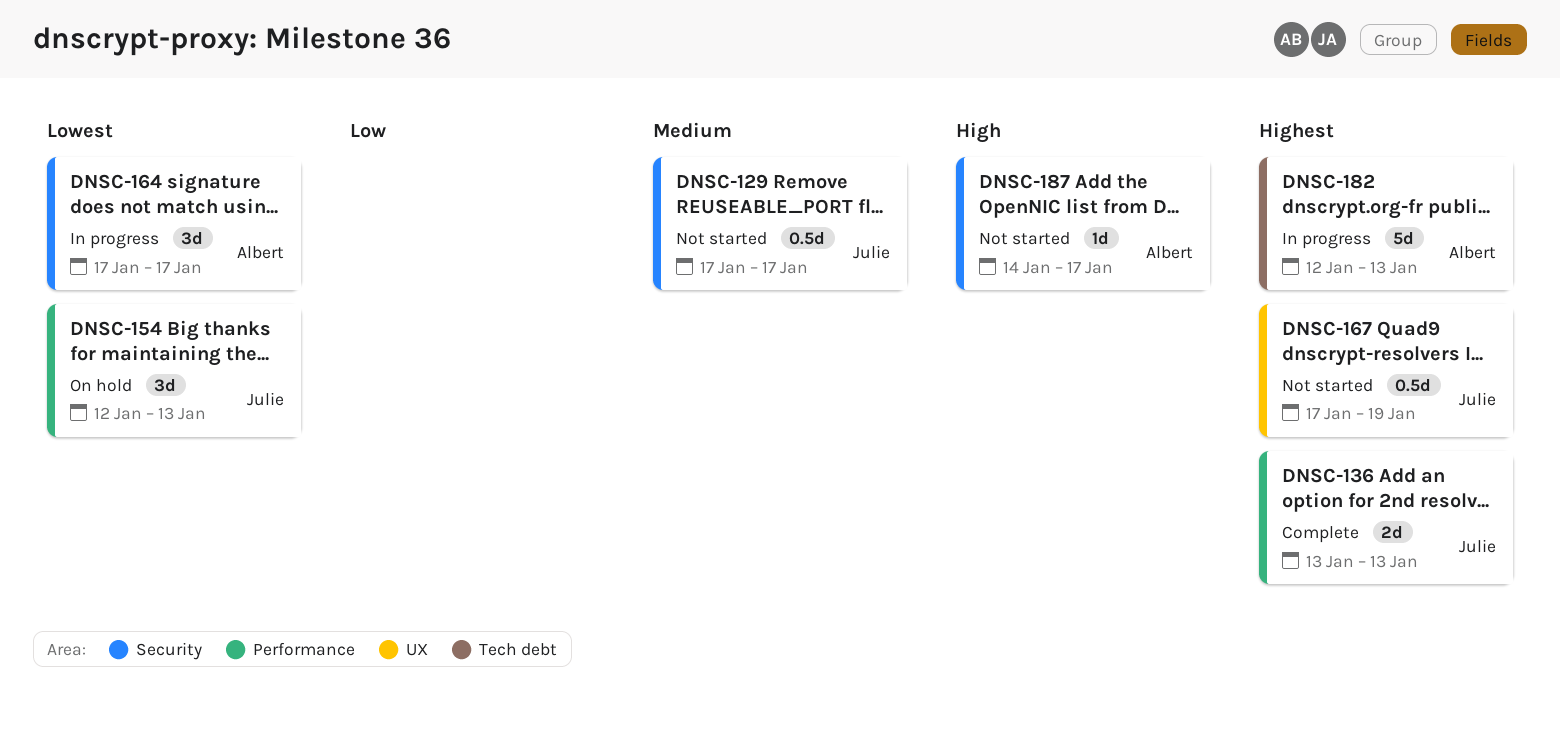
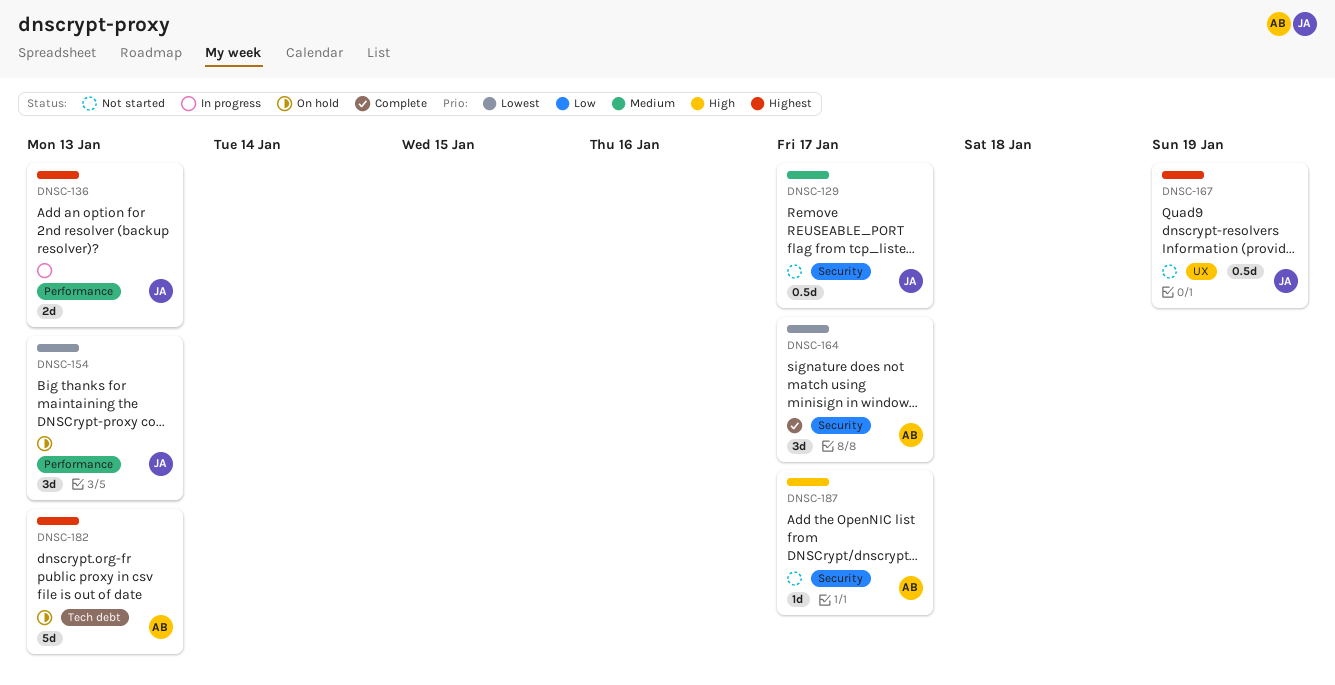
DNSC-136, status: Complete -> In progress
DNSC-164, status: In progress -> Complete
DNSC-182, status: In progress -> On hold

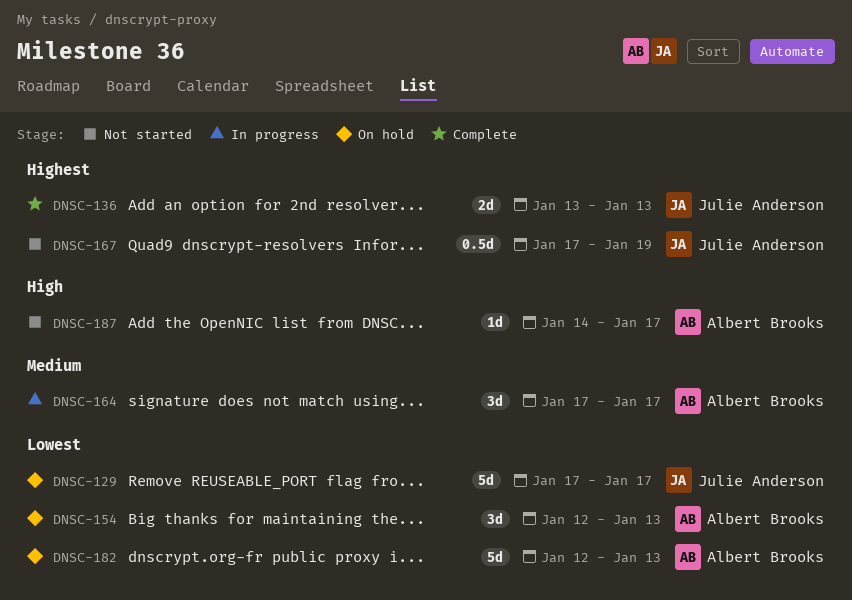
DNSC-129, status: Not started -> On hold
DNSC-129, priority: Medium -> Lowest
DNSC-129, estimate: 0.5d -> 5d
DNSC-136, status: In progress -> Complete
DNSC-154, owner: Julie Anderson -> Albert Brooks
DNSC-164, status: Complete -> In progress
DNSC-164, priority: Lowest -> Medium
DNSC-182, priority: Highest -> Lowest

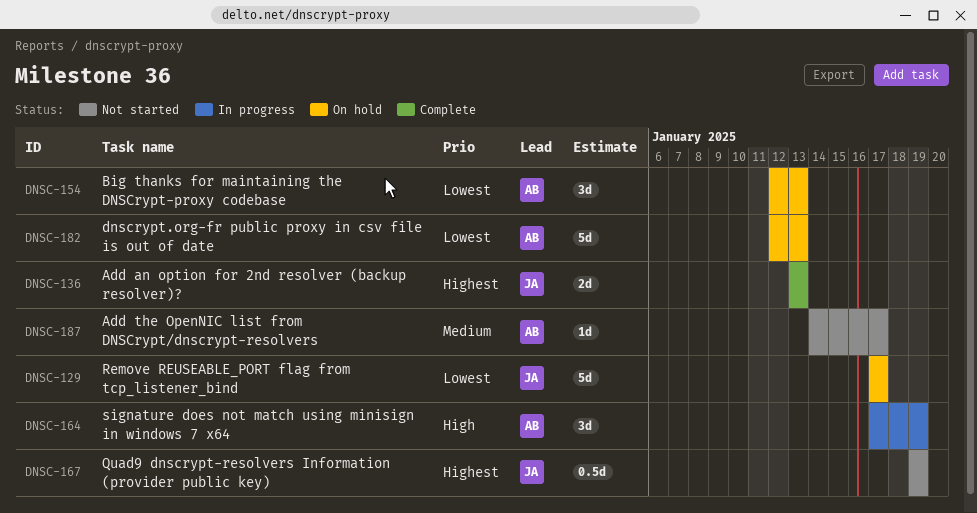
DNSC-164, priority: Medium -> High
DNSC-164, due: Jan 17 -> Jan 19
DNSC-167, start: Jan 17 -> Jan 19
DNSC-187, priority: High -> Medium

